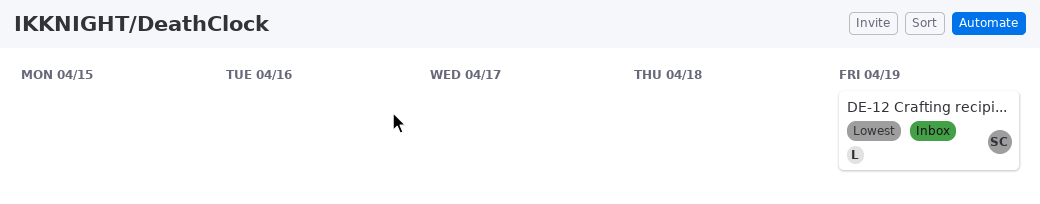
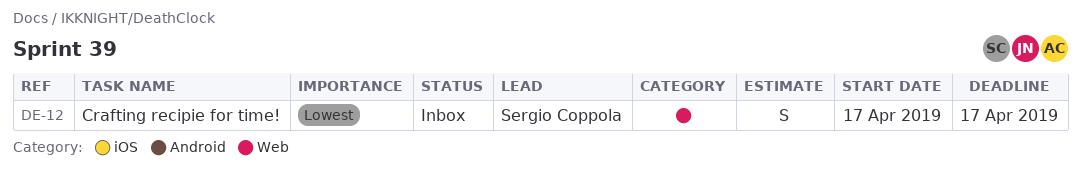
DE-12, estimate: L -> S
DE-12, due: Apr 19 -> Apr 17

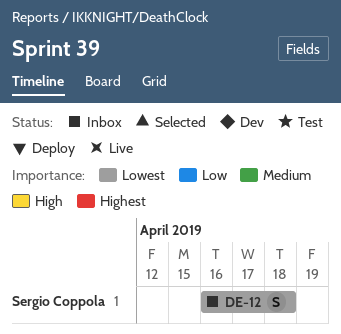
DE-12, start: Apr 17 -> Apr 16
DE-12, due: Apr 17 -> Apr 18

